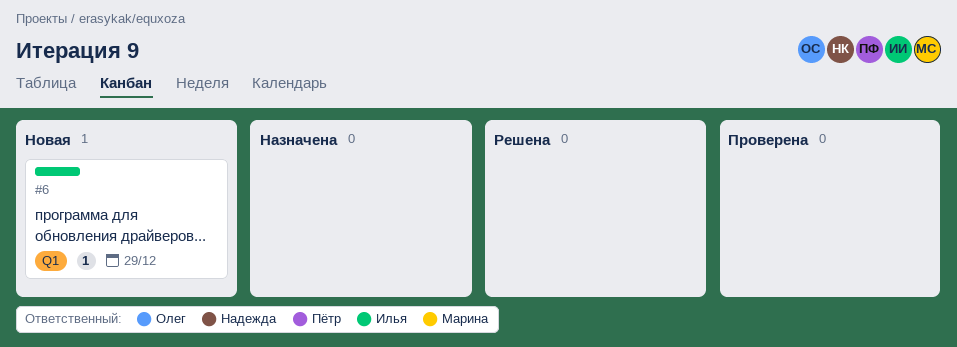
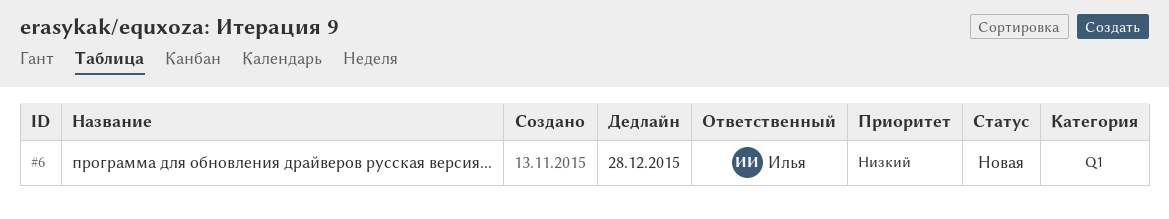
#6, due: Dec 29 -> Dec 28

